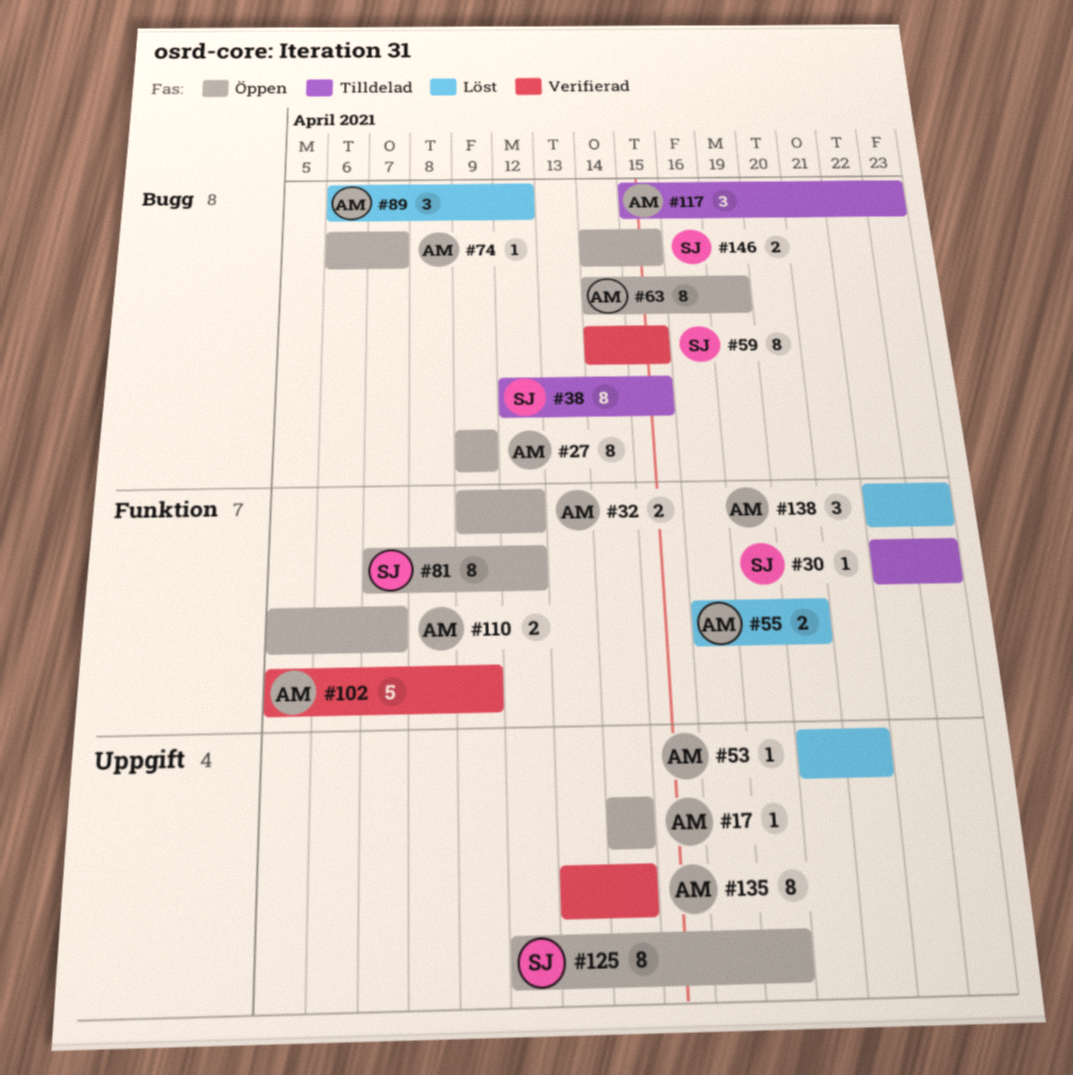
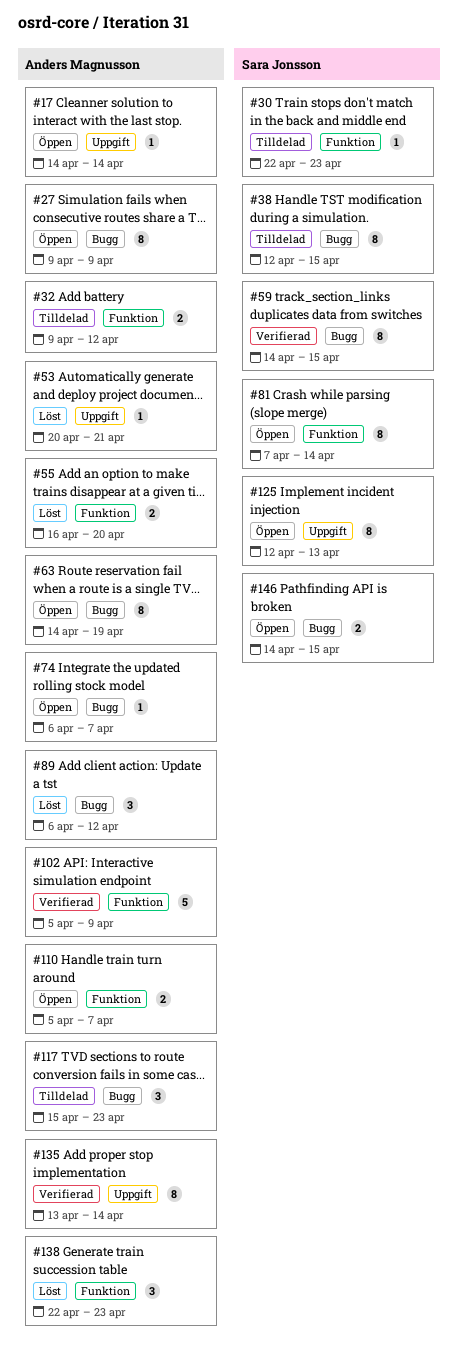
#32, status: Öppen -> Tilldelad
#81, due: Apr 12 -> Apr 14
#125, due: Apr 19 -> Apr 13

